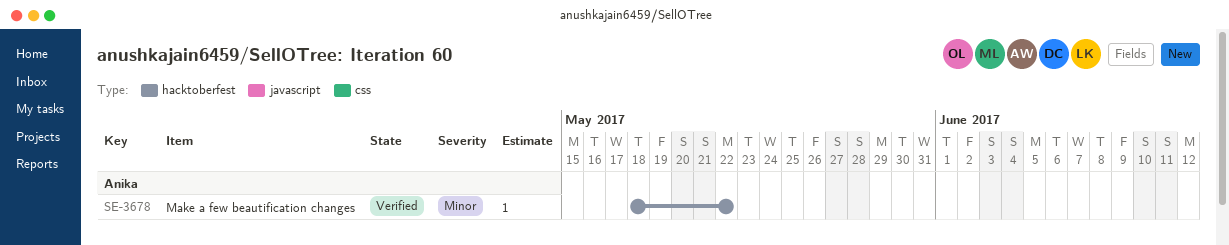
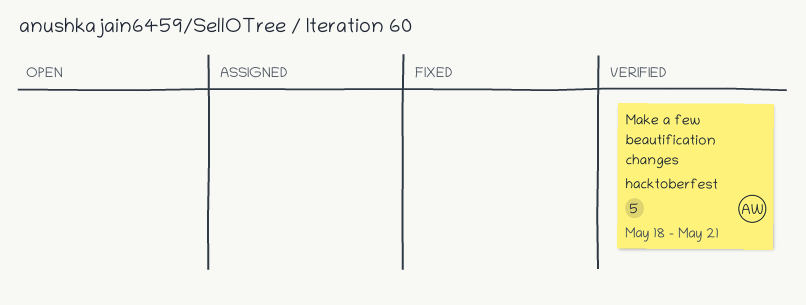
Make a few beautification changes, estimate: 1 -> 5
Make a few beautification changes, due: May 22 -> May 21

